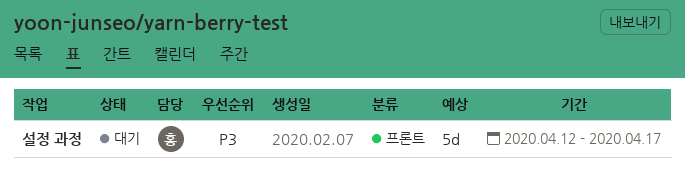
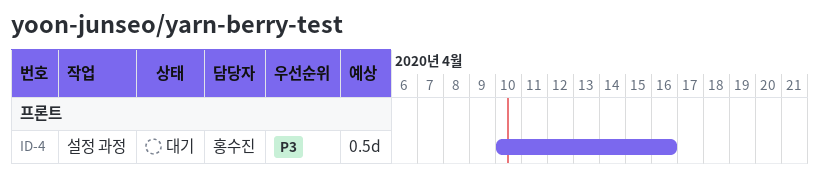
설정 과정, estimate: 5d -> 0.5d
설정 과정, start: Apr 12 -> Apr 10
설정 과정, due: Apr 17 -> Apr 16

